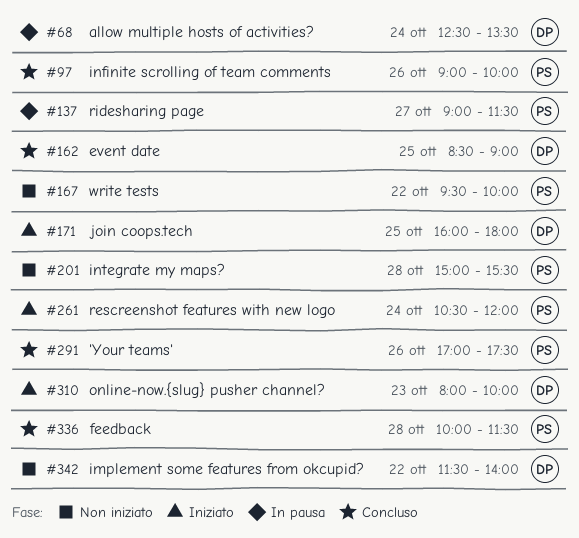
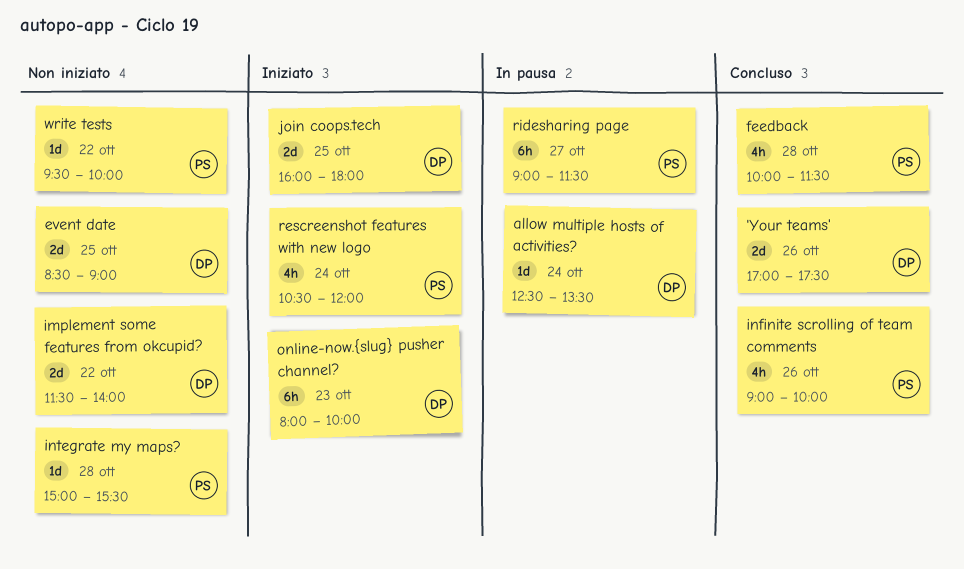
'Your teams', owner: PS -> DP
event date, status: Concluso -> Non iniziato

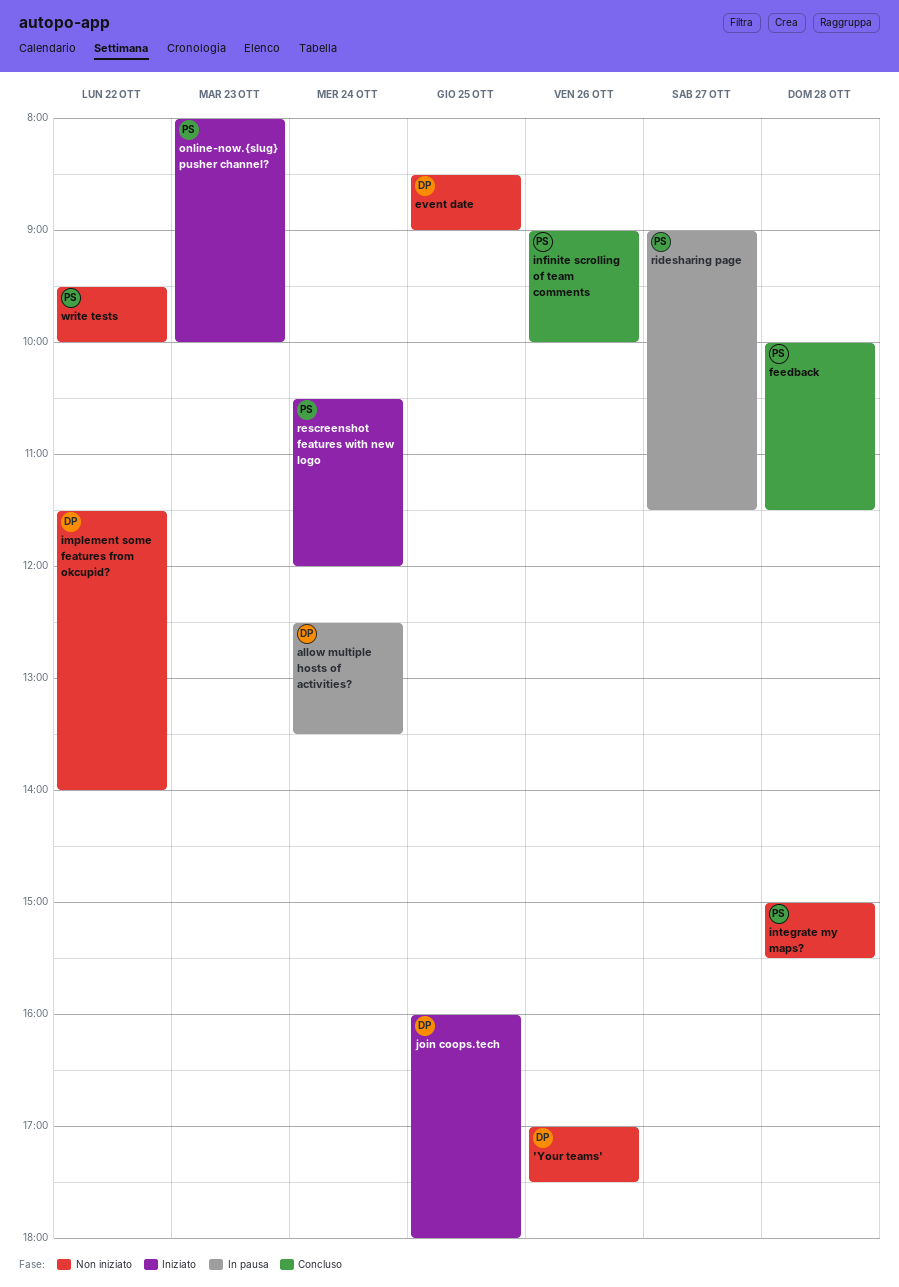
'Your teams', status: Concluso -> Non iniziato
online-now.{slug} pusher channel?, owner: DP -> PS

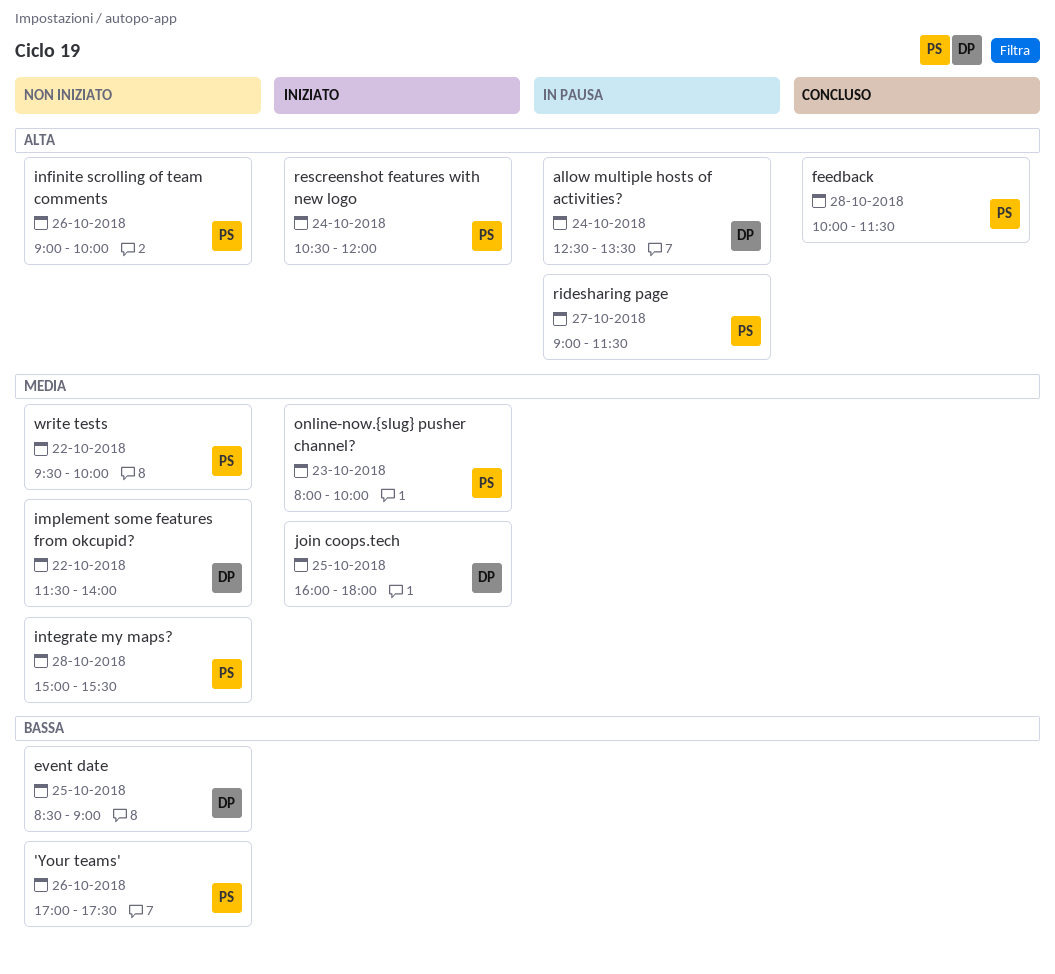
'Your teams', owner: DP -> PS
infinite scrolling of team comments, status: Concluso -> Non iniziato

